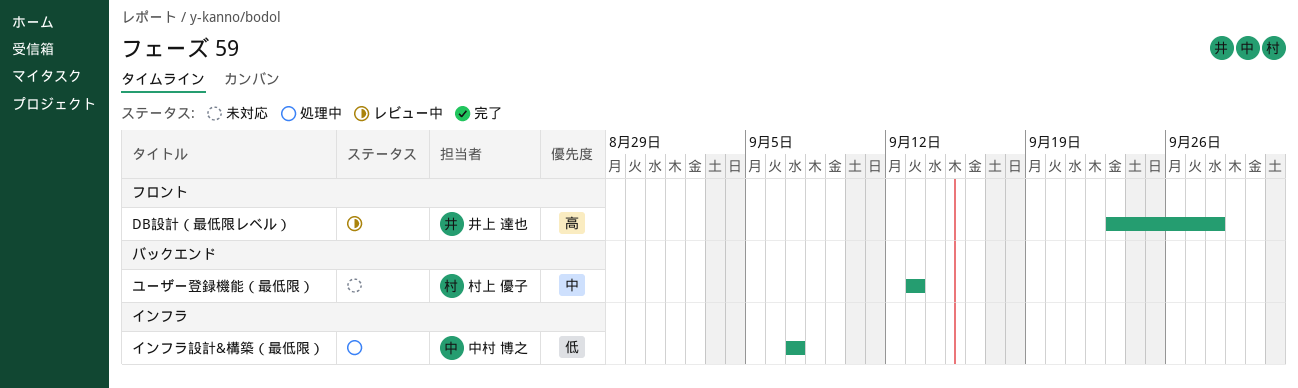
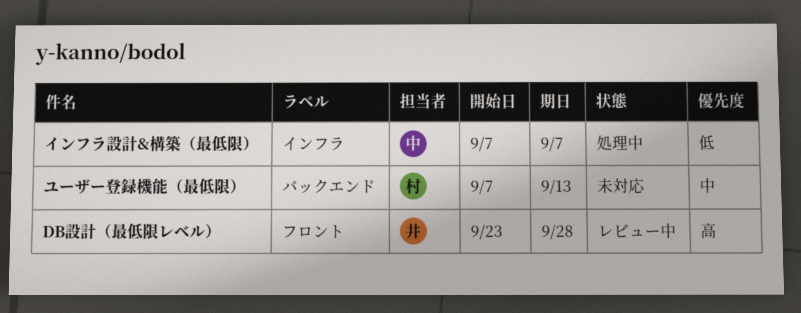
ユーザー登録機能（最低限）, start: Sep 13 -> Sep 7

